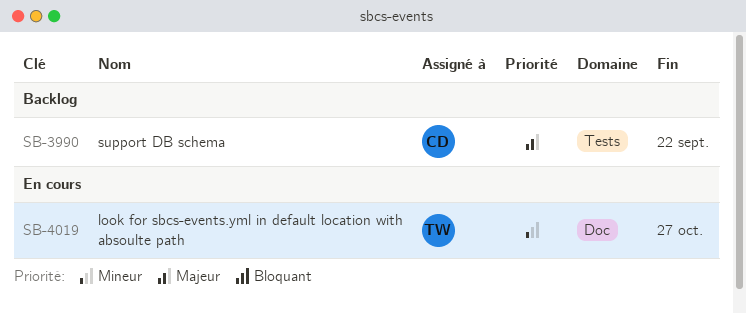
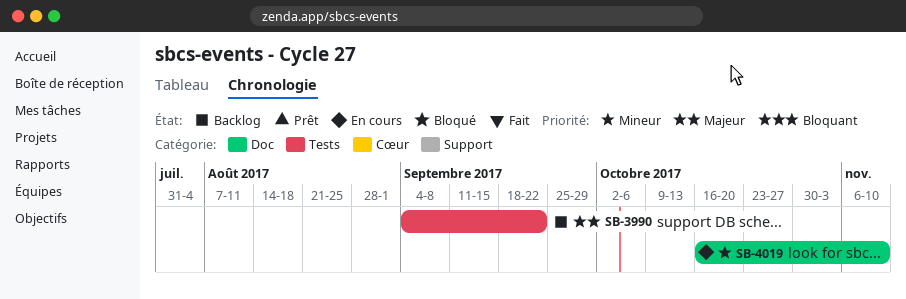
SB-4019, due: Oct 27 -> Nov 10

